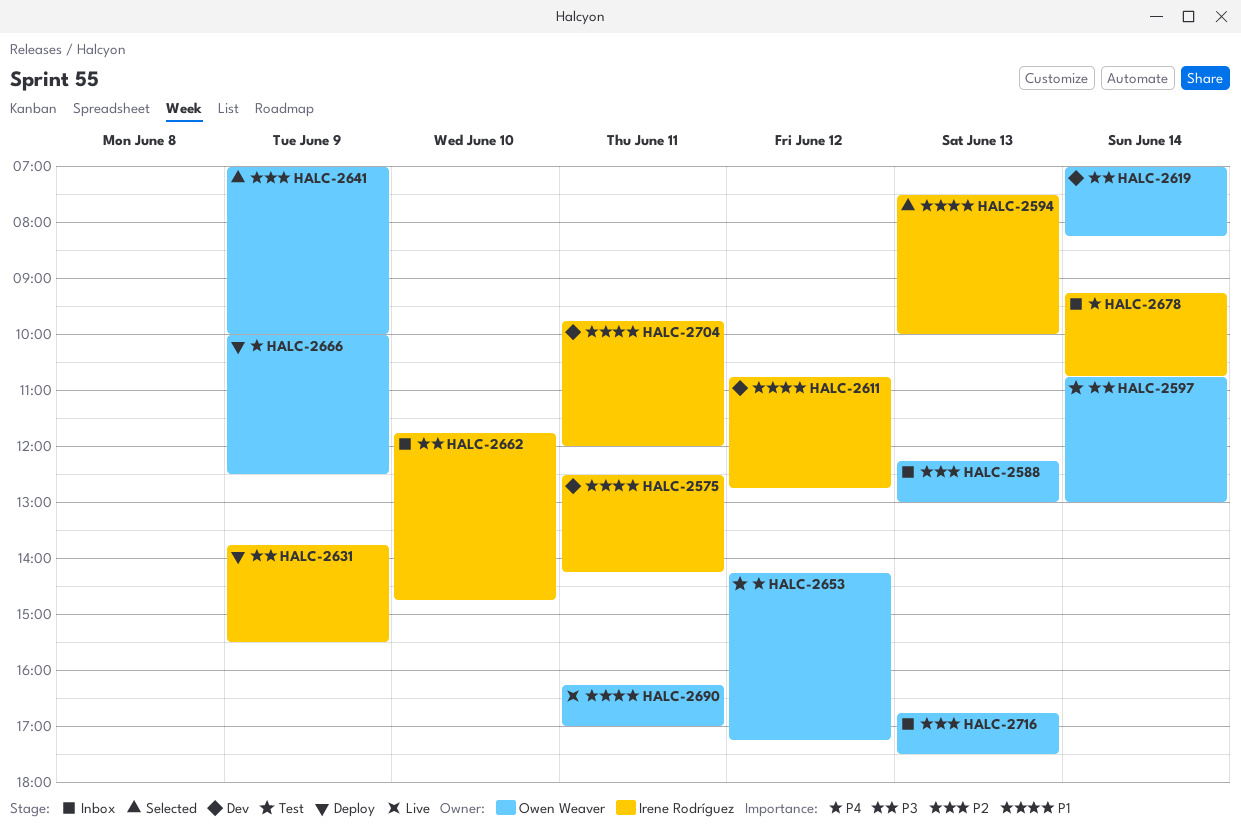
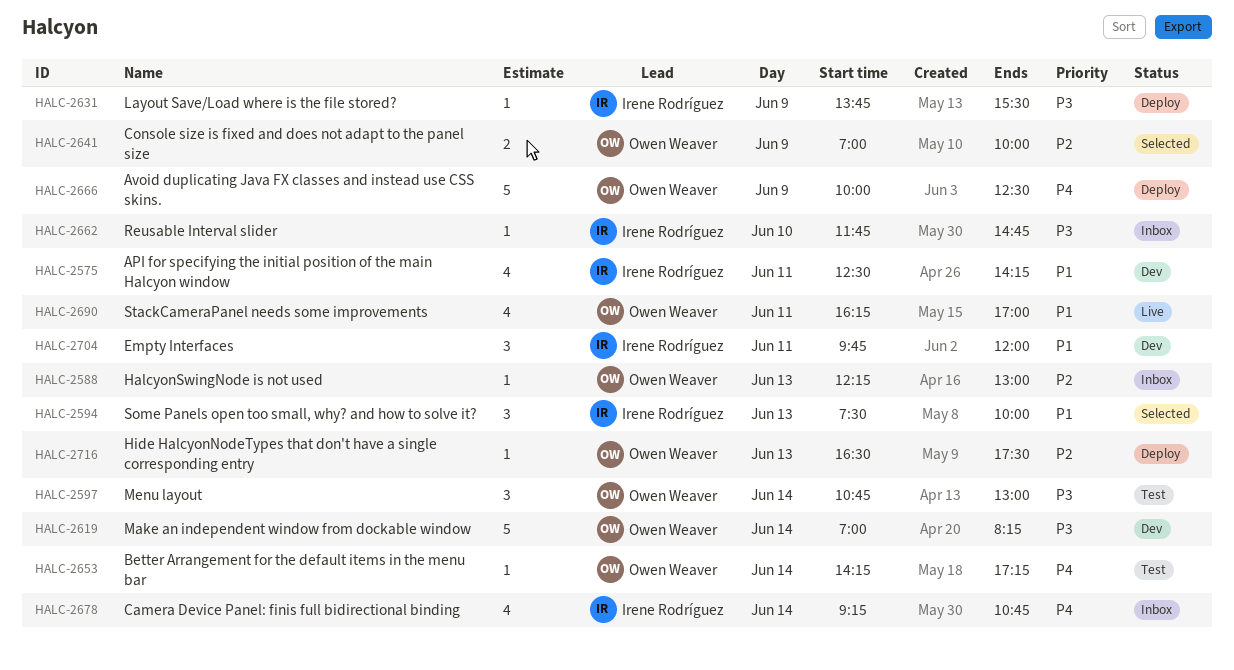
HALC-2611: present -> none
HALC-2653, day: Jun 12 -> Jun 14
HALC-2716, status: Inbox -> Deploy
HALC-2716, begins: 16:45 -> 16:30

